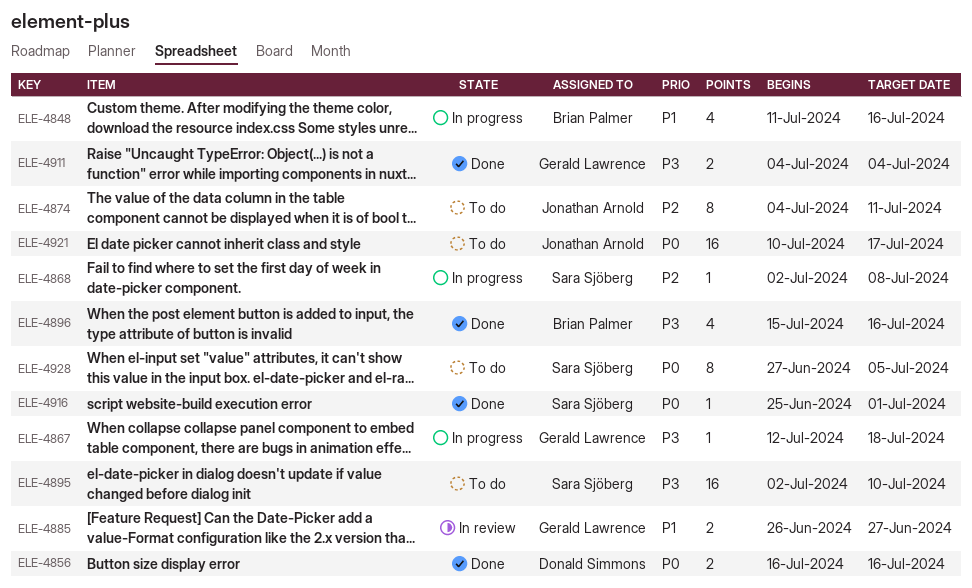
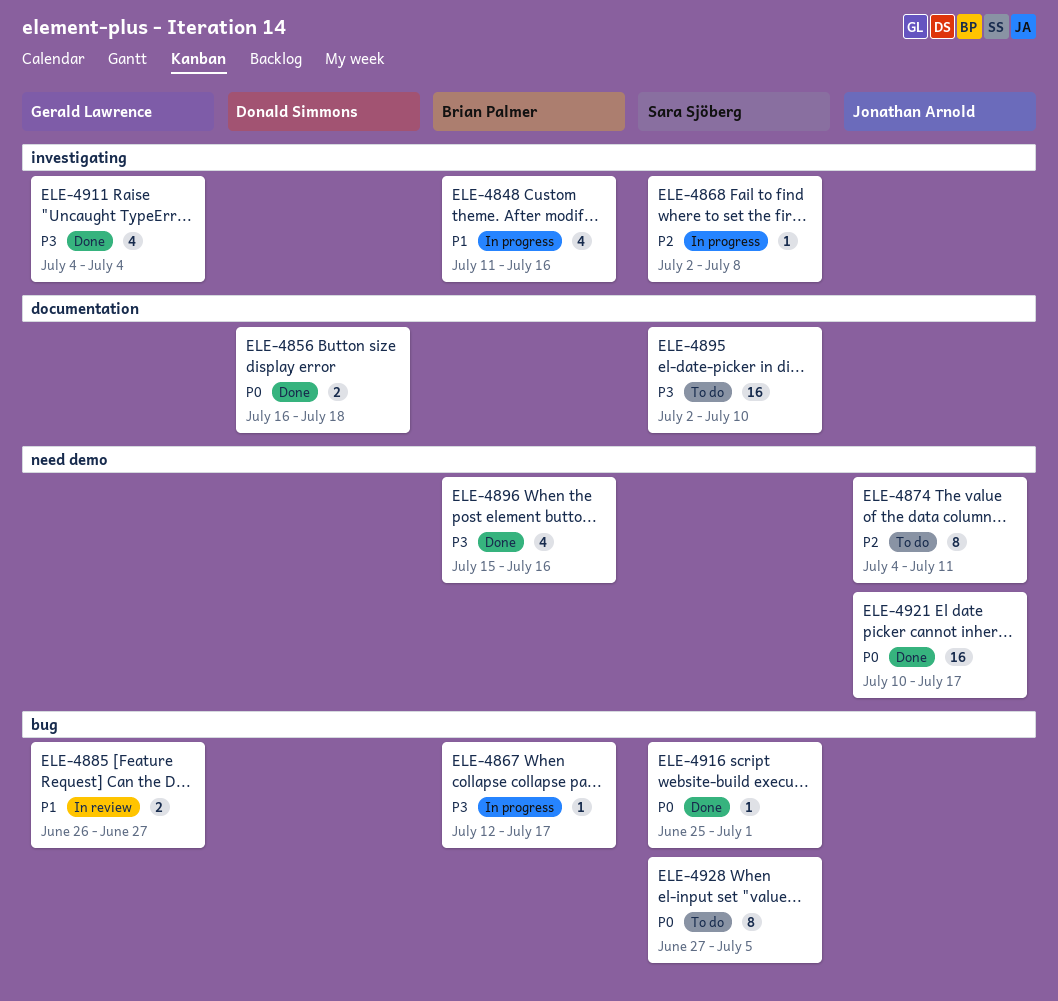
ELE-4856, due: Jul 16 -> Jul 18
ELE-4867, owner: Gerald Lawrence -> Brian Palmer
ELE-4867, due: Jul 18 -> Jul 17
ELE-4911, estimate: 2 -> 4
ELE-4921, status: To do -> Done

